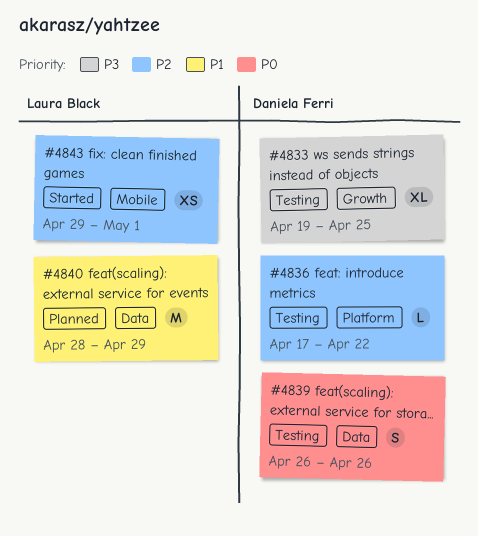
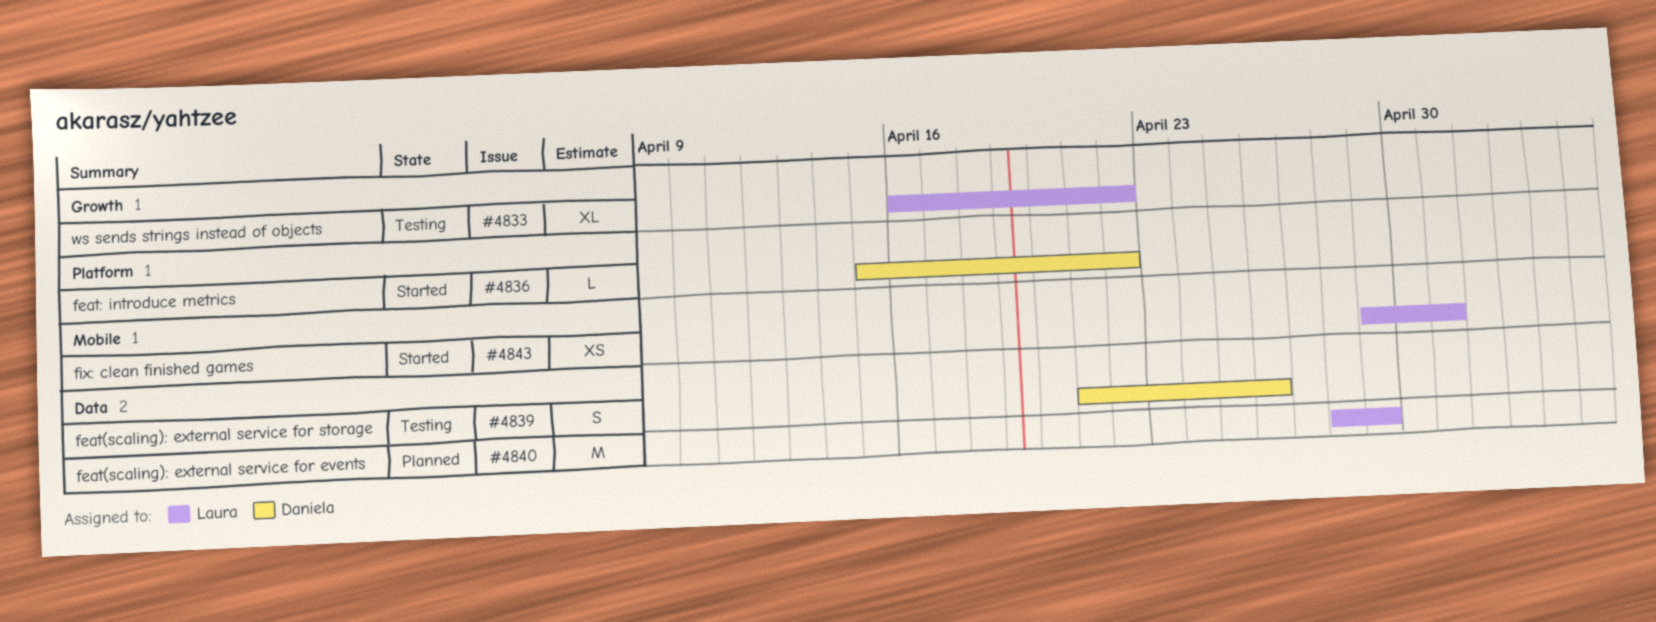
#4833, owner: Daniela Ferri -> Laura Black
#4833, start: Apr 19 -> Apr 16
#4833, due: Apr 25 -> Apr 22
#4836, status: Testing -> Started
#4836, start: Apr 17 -> Apr 15
#4839, start: Apr 26 -> Apr 21

